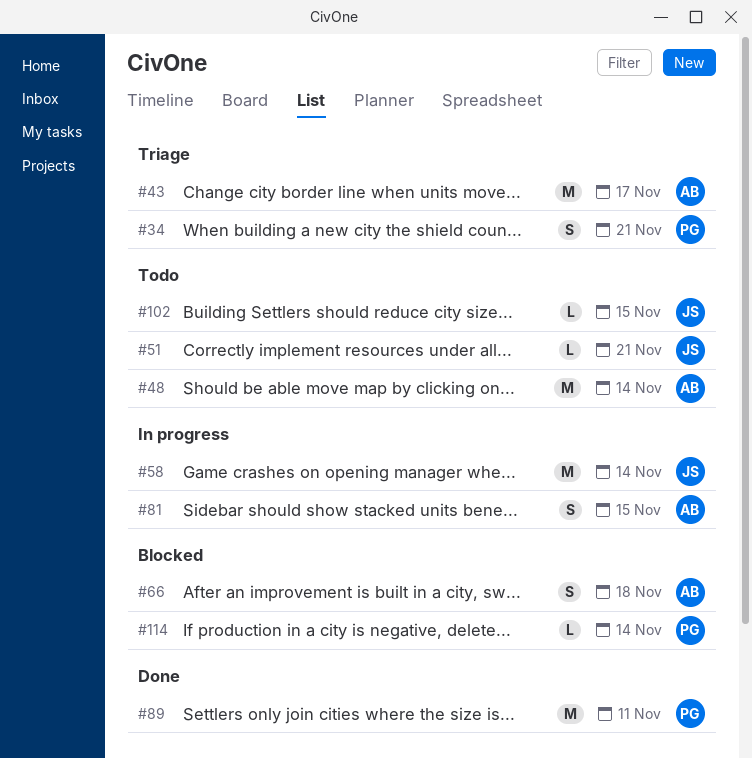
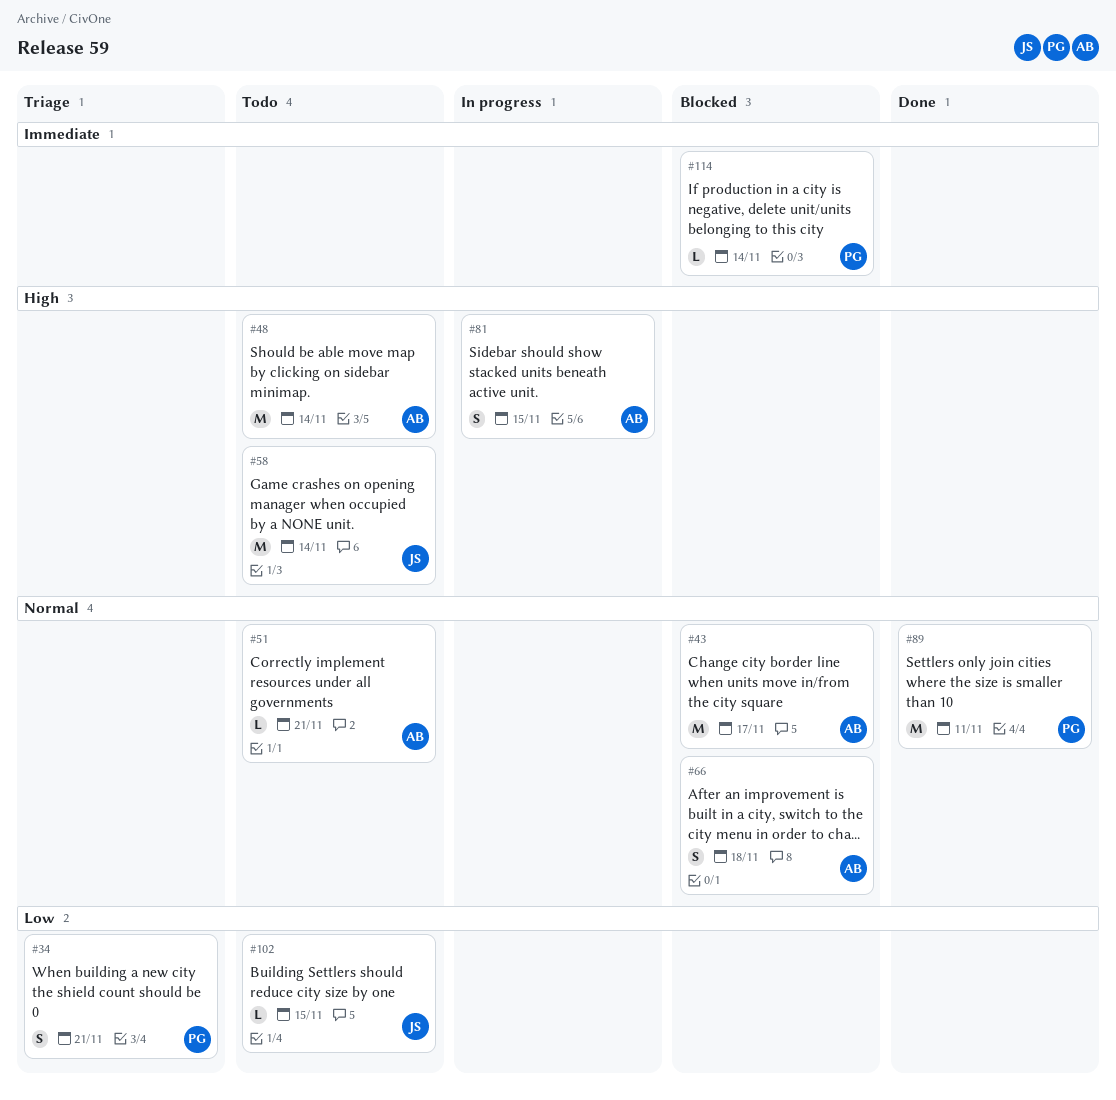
#43, status: Triage -> Blocked
#51, owner: JS -> AB
#58, status: In progress -> Todo

